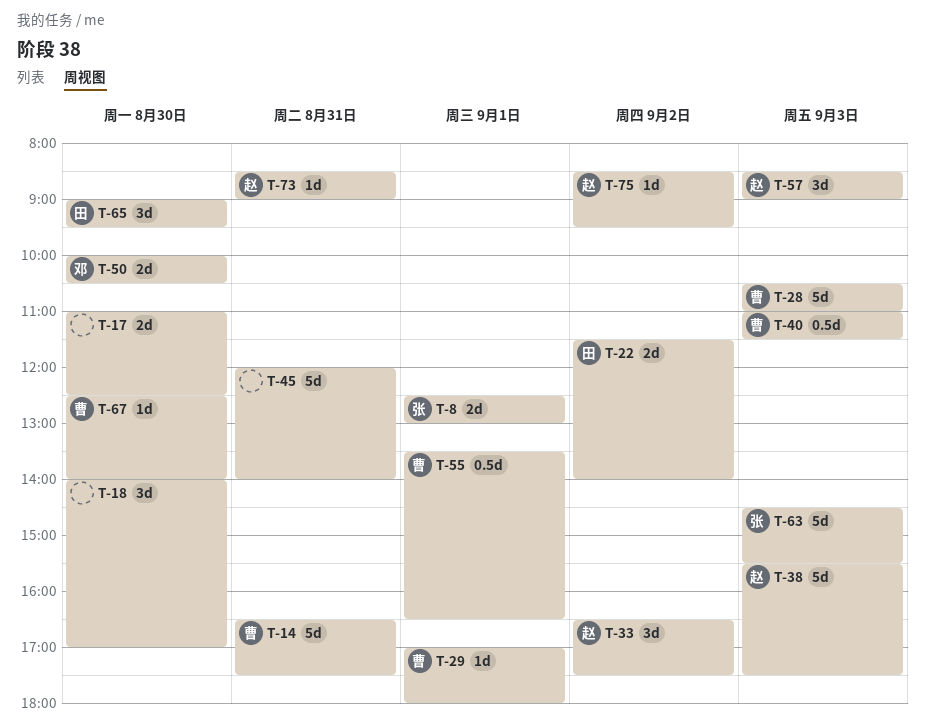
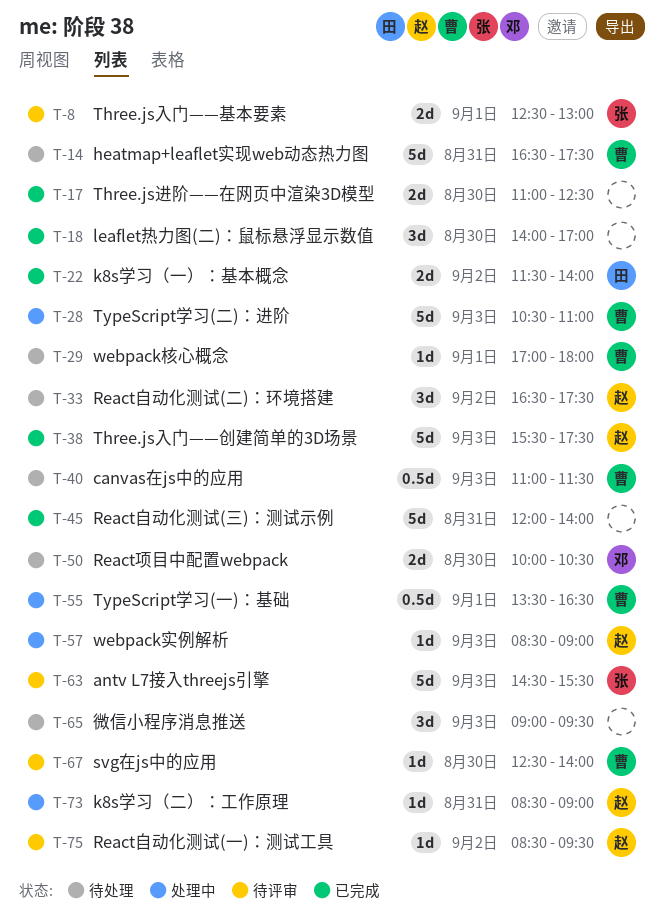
T-57, estimate: 3d -> 1d
T-65, owner: 田 -> none
T-65, day: Aug 30 -> Sep 3

